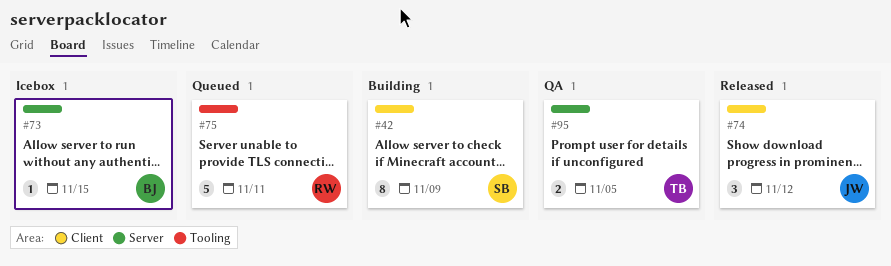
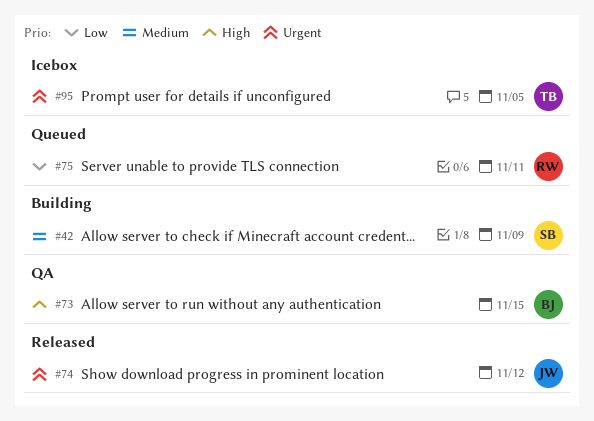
#73, status: Icebox -> QA
#95, status: QA -> Icebox

